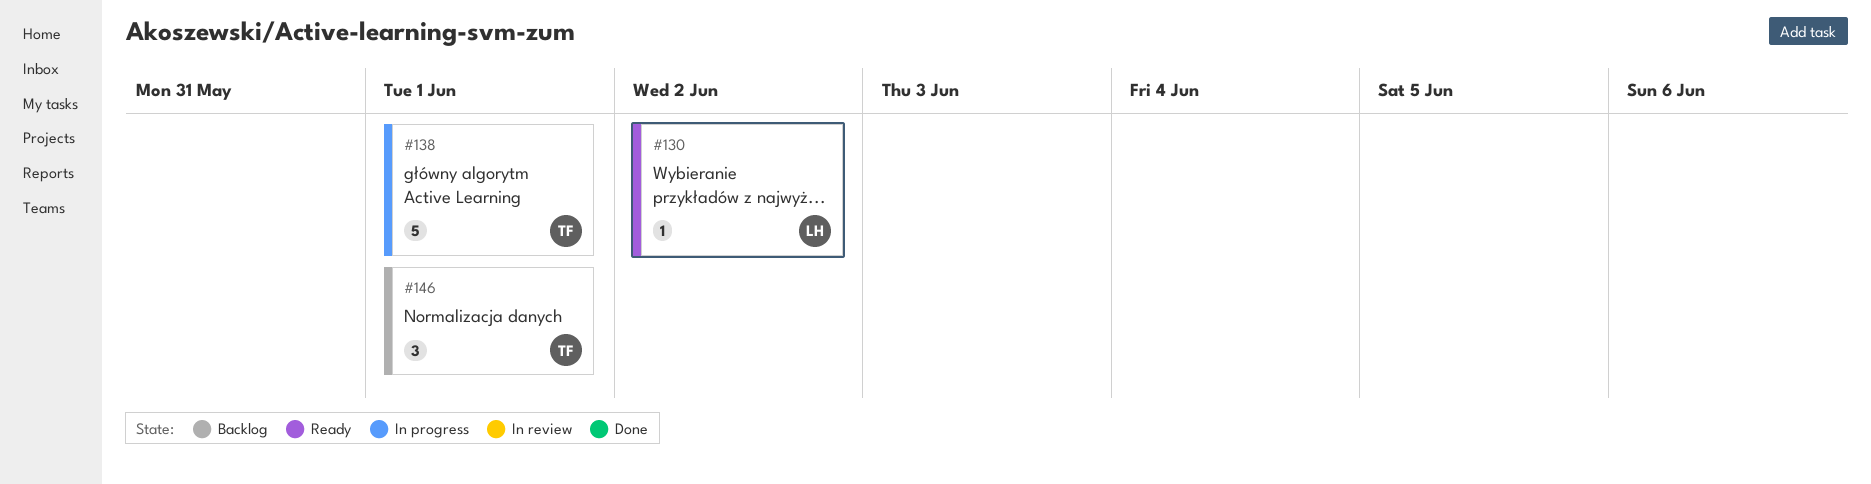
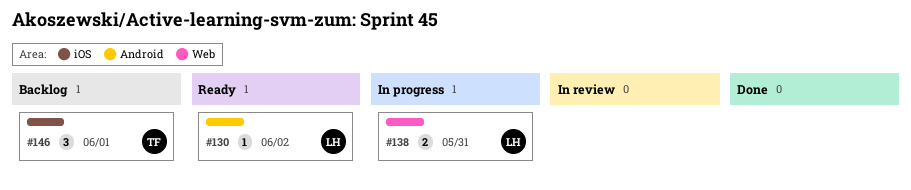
#138, owner: TF -> LH
#138, estimate: 5 -> 2
#138, due: Jun 1 -> May 31

